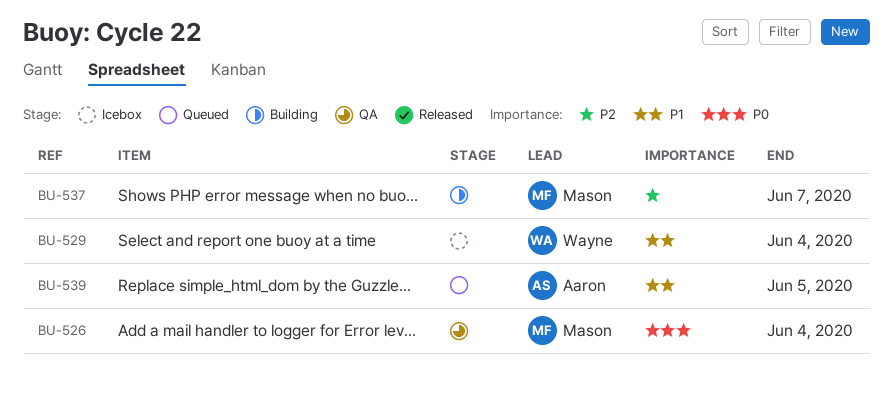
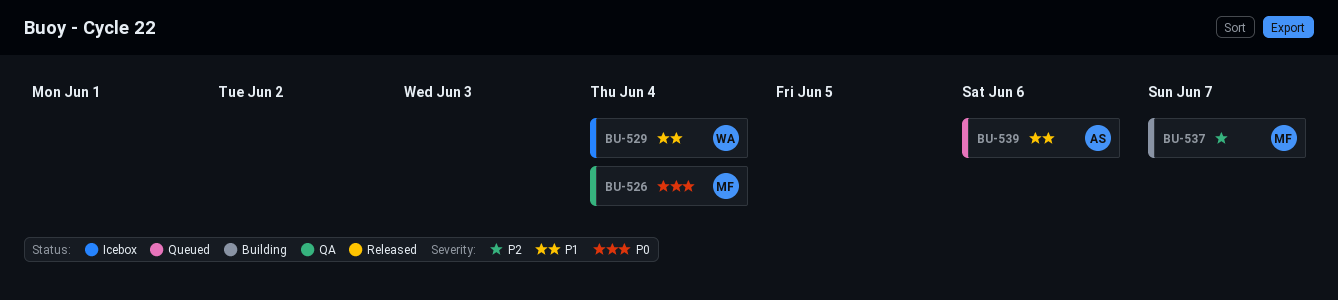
BU-539, due: Jun 5 -> Jun 6

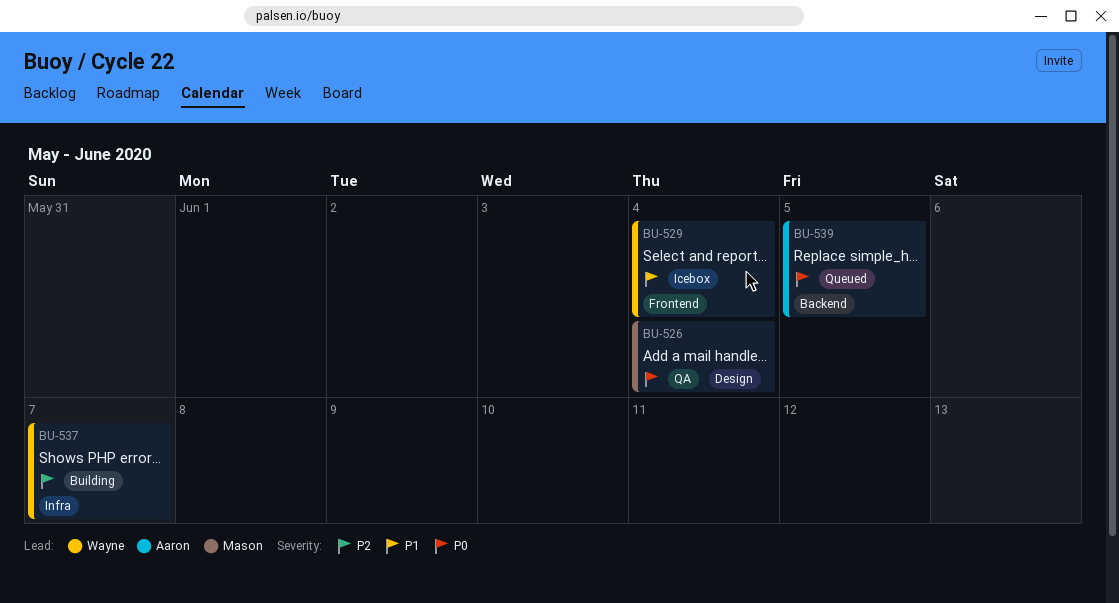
BU-537, owner: Mason -> Wayne
BU-539, priority: P1 -> P0
BU-539, due: Jun 6 -> Jun 5

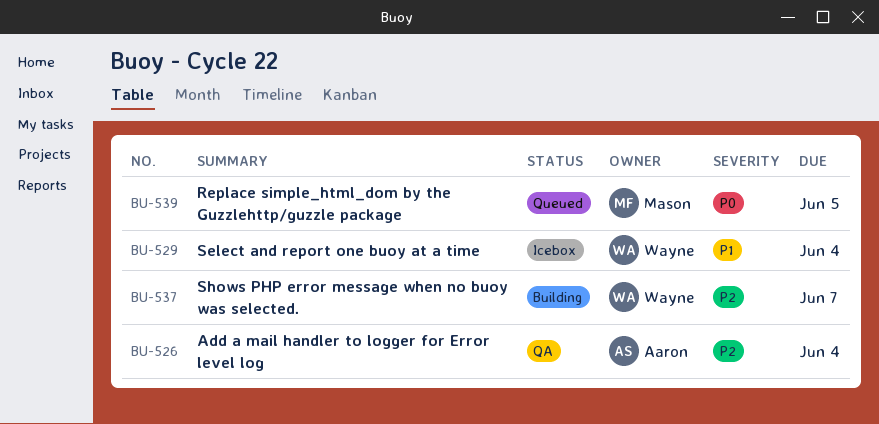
BU-526, owner: Mason -> Aaron
BU-526, priority: P0 -> P2
BU-539, owner: Aaron -> Mason

